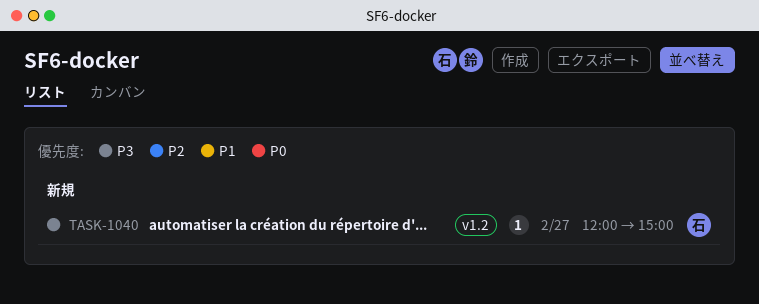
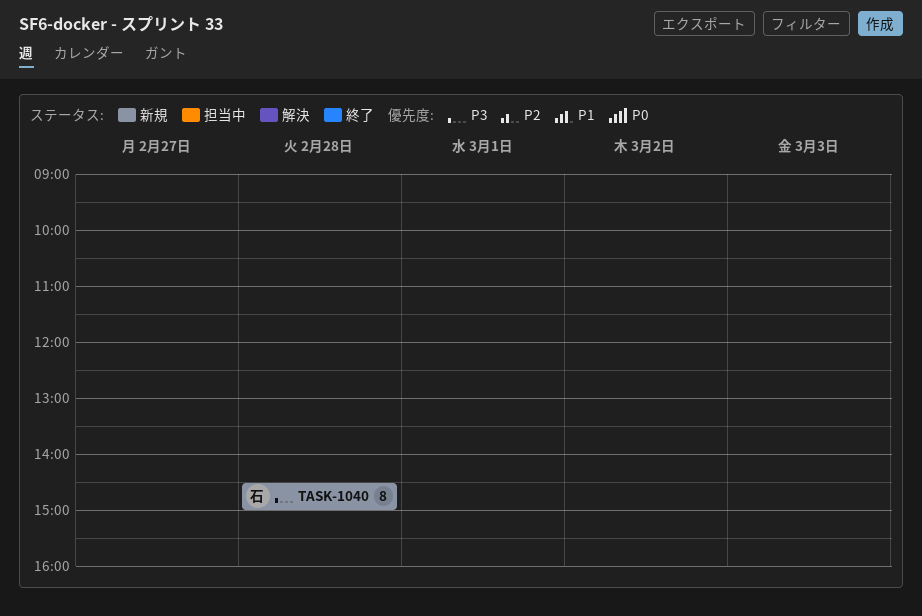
TASK-1040, estimate: 1 -> 8
TASK-1040, day: Feb 27 -> Feb 28
TASK-1040, begins: 12:00 -> 14:30

